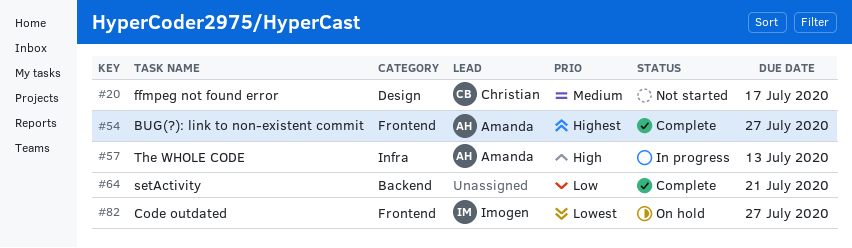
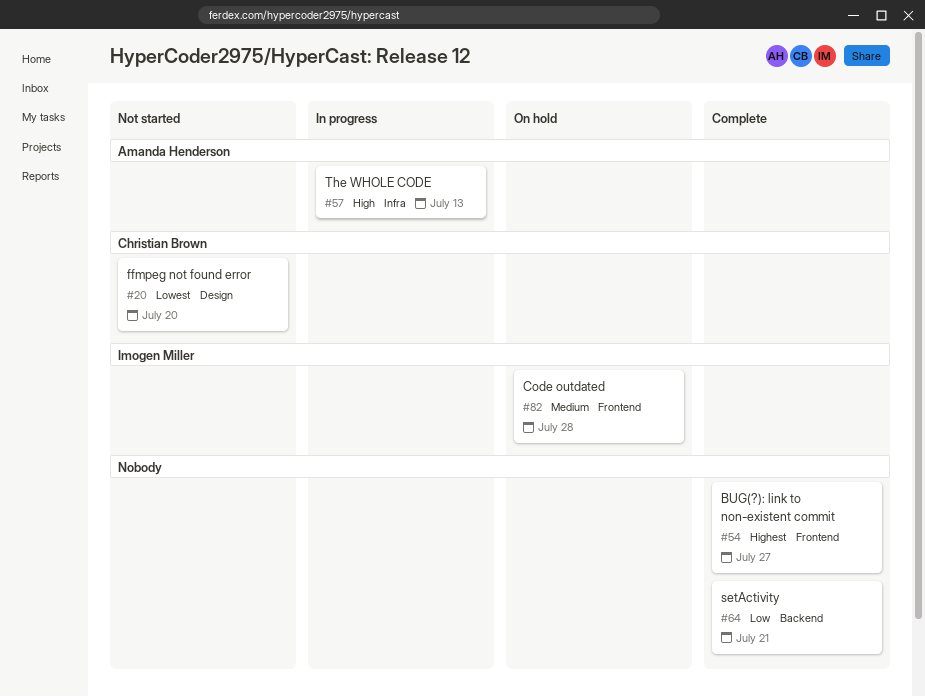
#20, priority: Medium -> Lowest
#20, due: Jul 17 -> Jul 20
#54, owner: Amanda Henderson -> none
#82, priority: Lowest -> Medium
#82, due: Jul 27 -> Jul 28

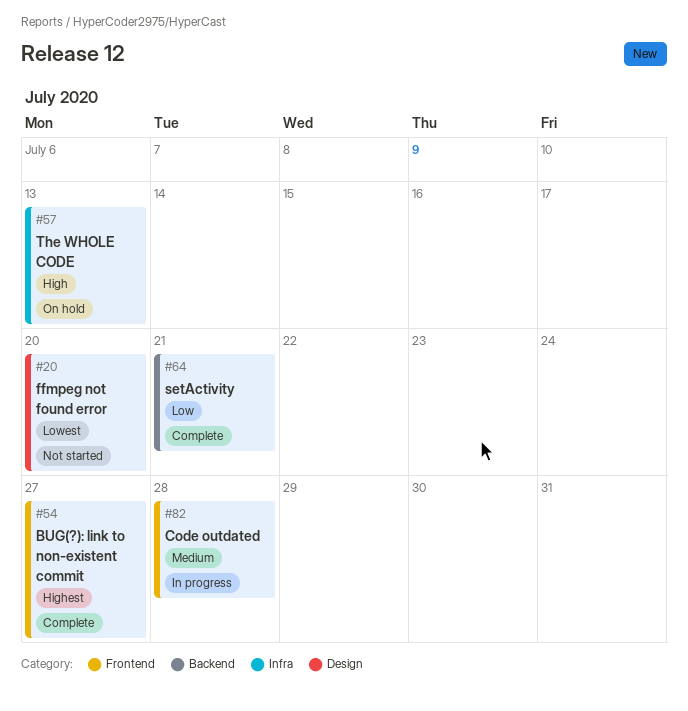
#57, status: In progress -> On hold
#82, status: On hold -> In progress

